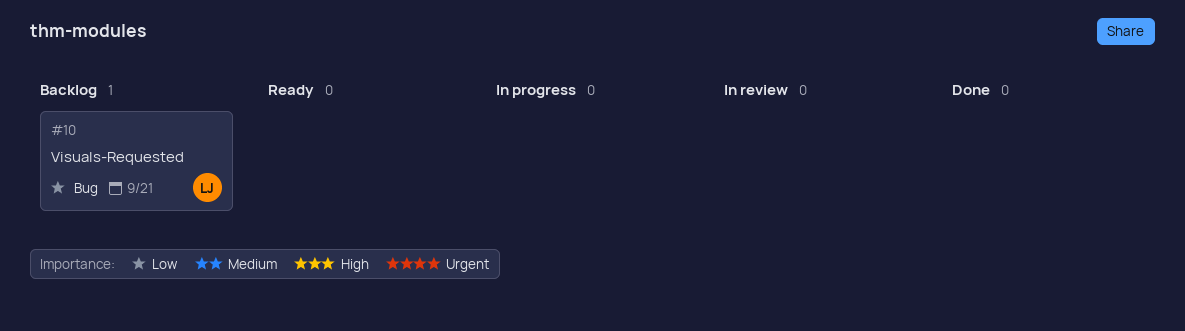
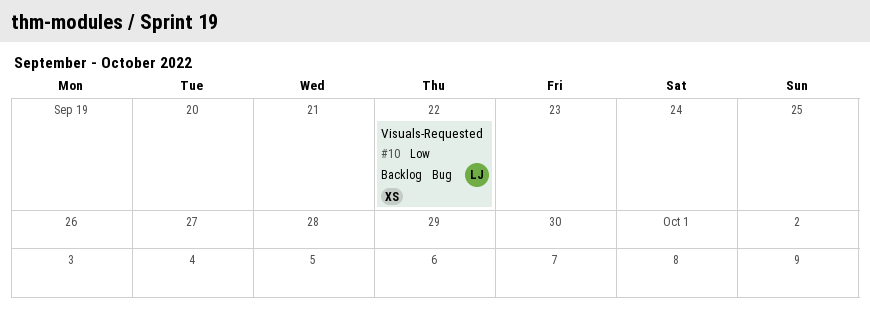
#10, due: Sep 21 -> Sep 22

